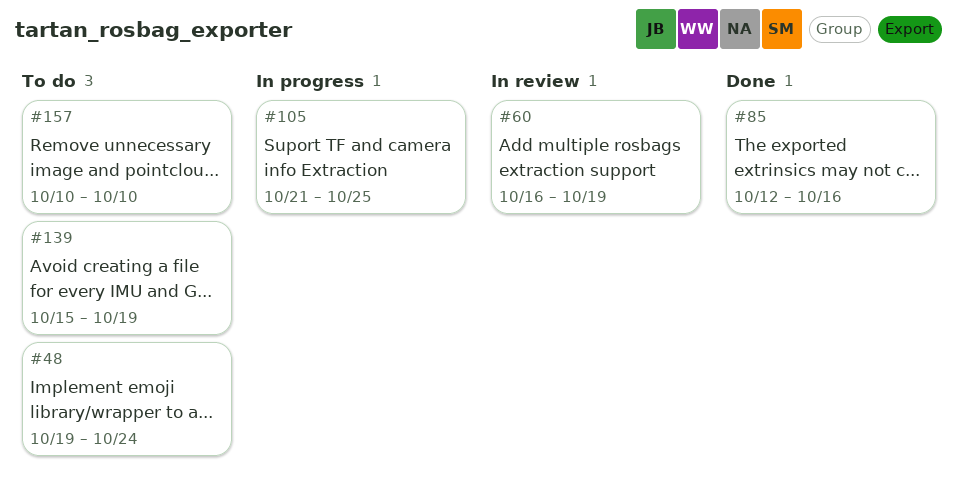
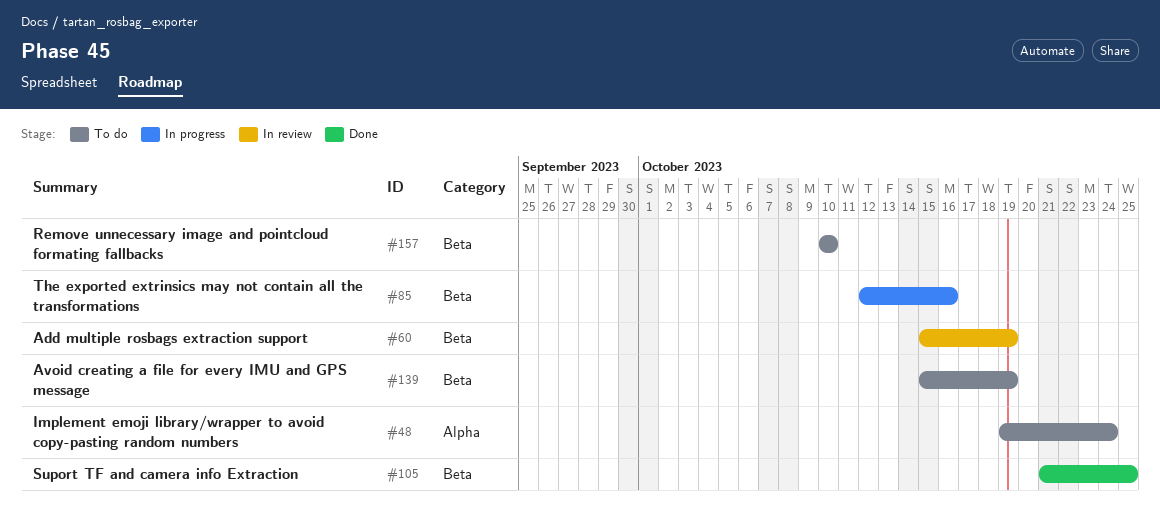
#60, start: Oct 16 -> Oct 15
#85, status: Done -> In progress
#105, status: In progress -> Done

